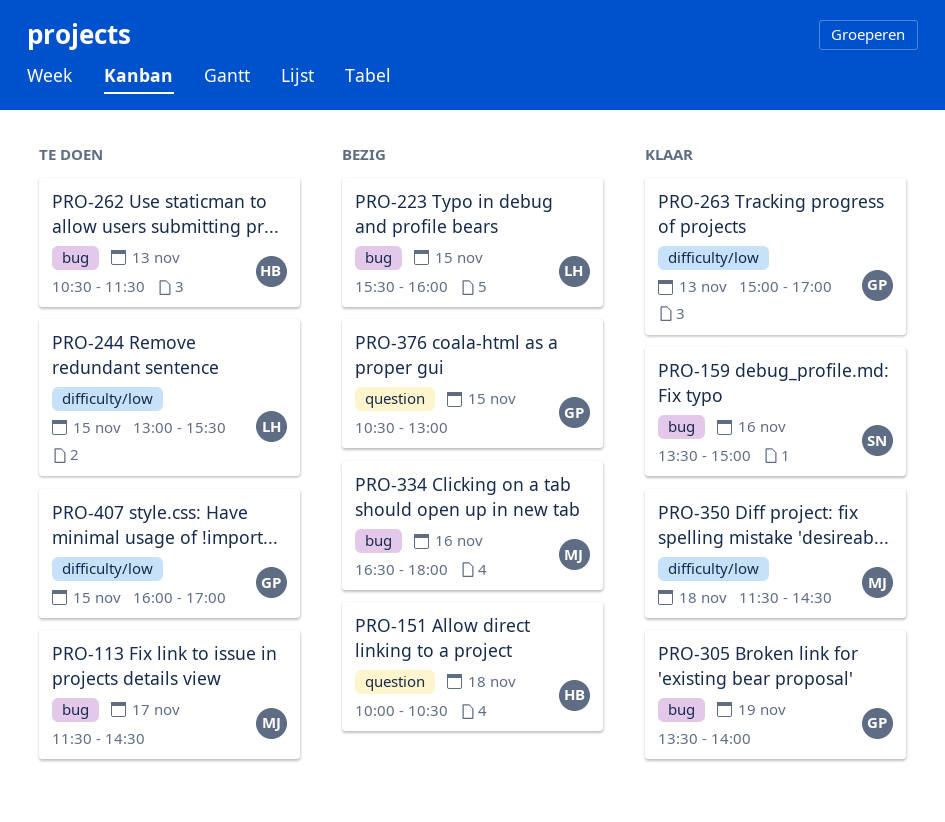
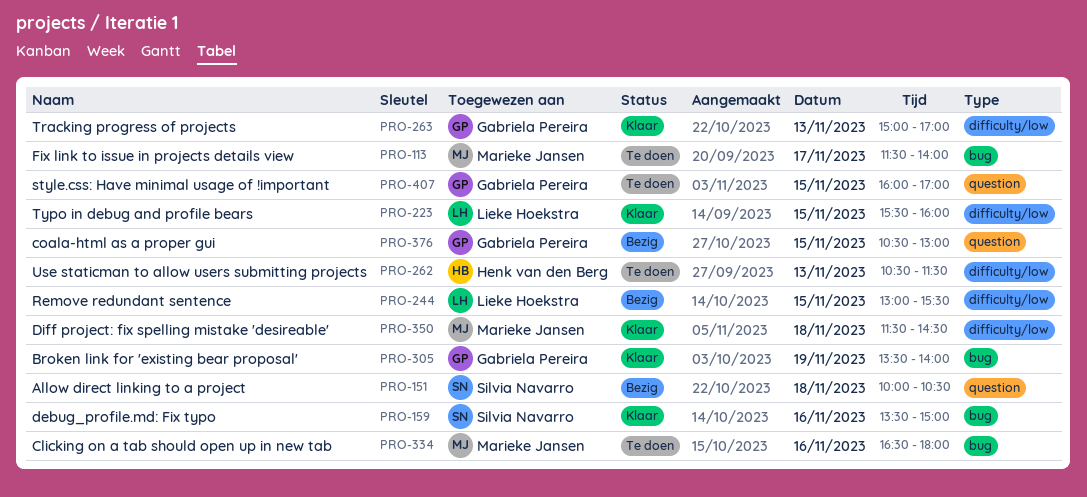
PRO-113, ends: 14:30 -> 14:00
PRO-151, owner: Henk van den Berg -> Silvia Navarro
PRO-223, status: Bezig -> Klaar
PRO-223, label: bug -> difficulty/low
PRO-244, status: Te doen -> Bezig
PRO-262, label: bug -> difficulty/low
PRO-334, status: Bezig -> Te doen
PRO-407, label: difficulty/low -> question

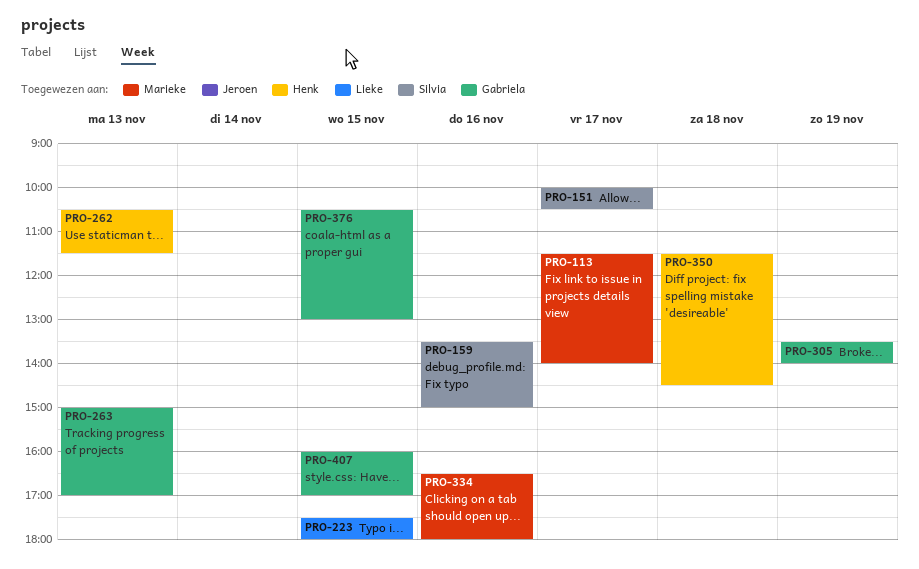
PRO-151, day: Nov 18 -> Nov 17
PRO-223, begins: 15:30 -> 17:30
PRO-223, ends: 16:00 -> 18:00
PRO-244: present -> none
PRO-350, owner: Marieke Jansen -> Henk van den Berg

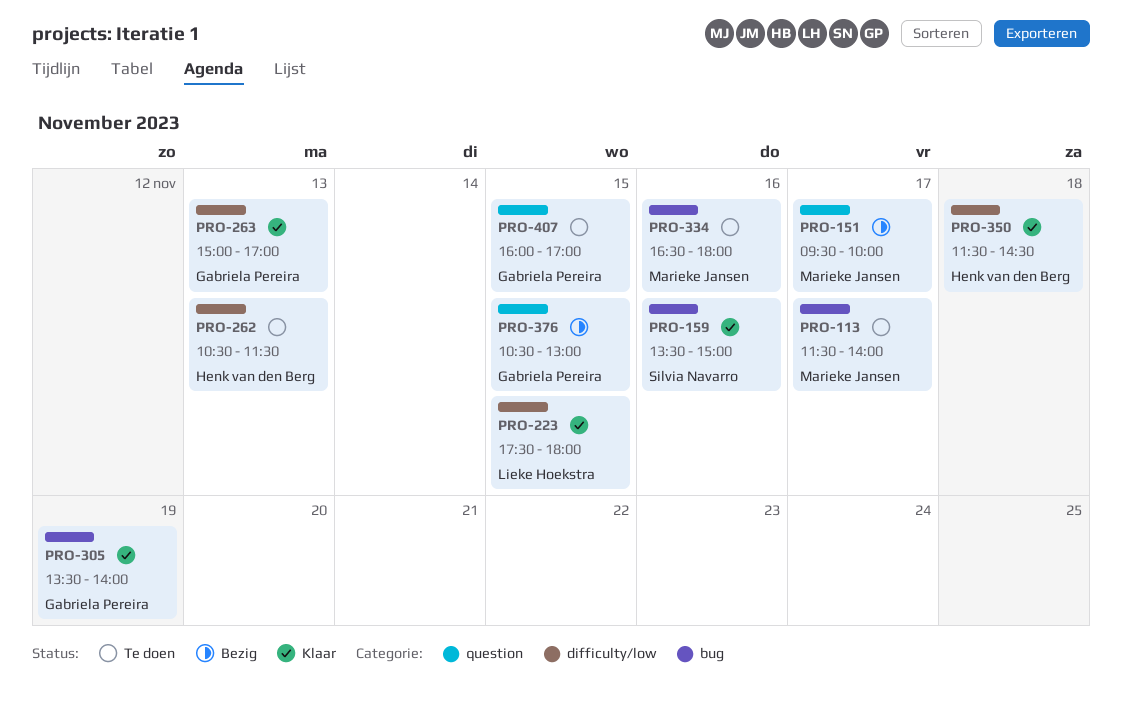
PRO-151, owner: Silvia Navarro -> Marieke Jansen
PRO-151, begins: 10:00 -> 09:30
PRO-151, ends: 10:30 -> 10:00

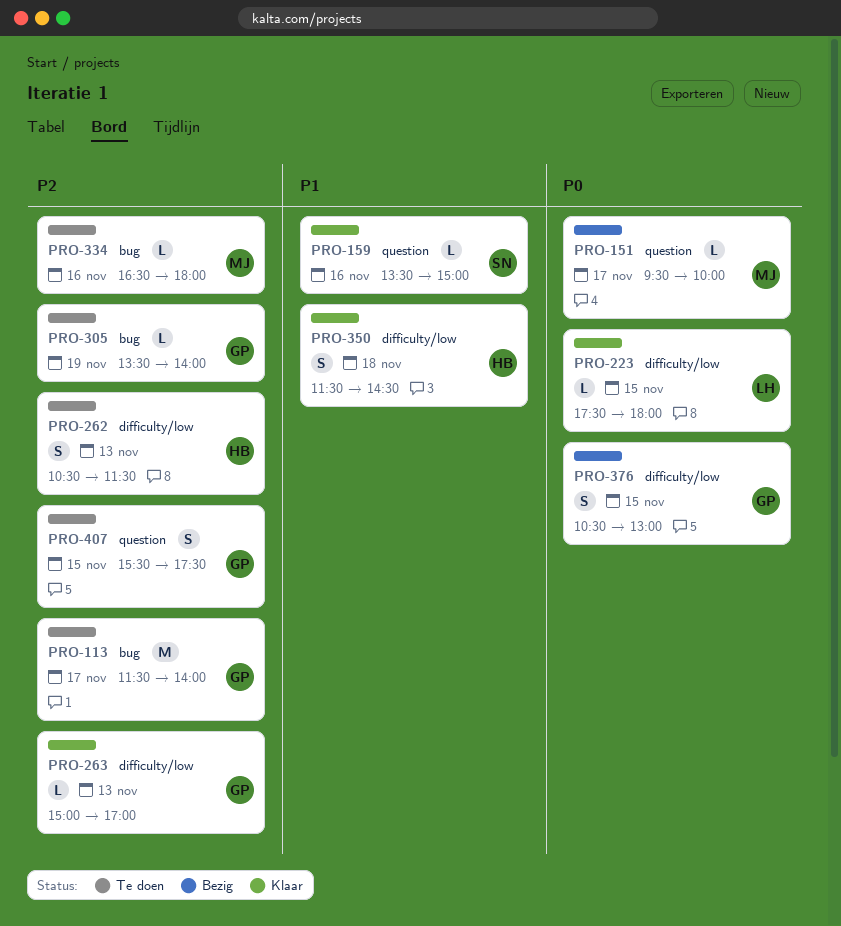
PRO-113, owner: Marieke Jansen -> Gabriela Pereira
PRO-159, label: bug -> question
PRO-305, status: Klaar -> Te doen
PRO-376, label: question -> difficulty/low
PRO-407, begins: 16:00 -> 15:30
PRO-407, ends: 17:00 -> 17:30

